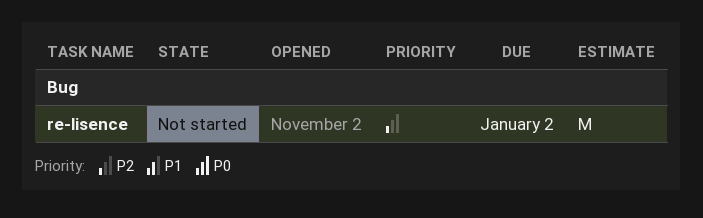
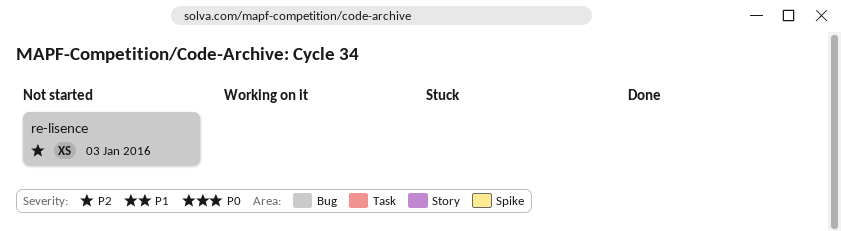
re-lisence, estimate: M -> XS
re-lisence, due: Jan 2 -> Jan 3

